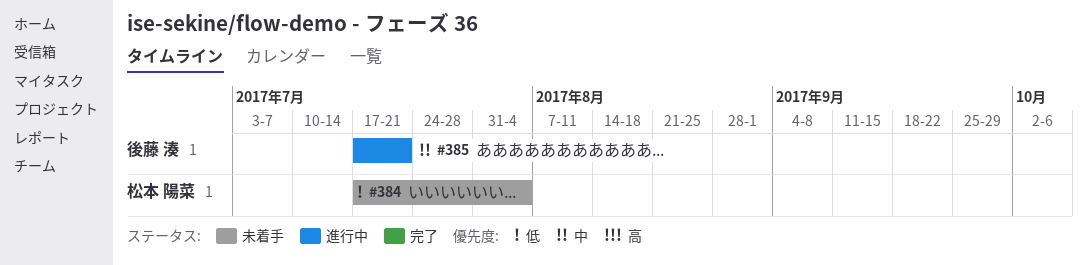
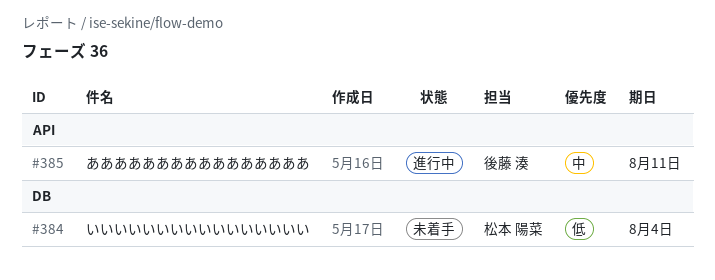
#385, due: Jul 21 -> Aug 11

